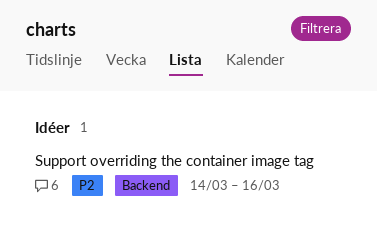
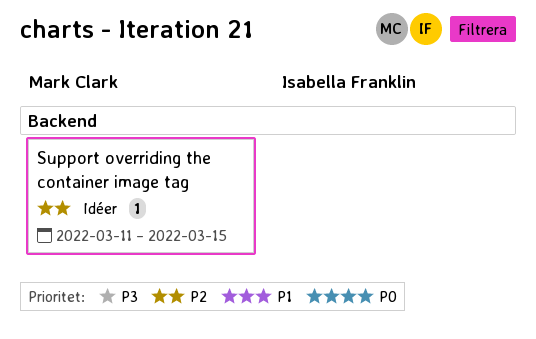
Support overriding the container image tag, start: Mar 14 -> Mar 11
Support overriding the container image tag, due: Mar 16 -> Mar 15

